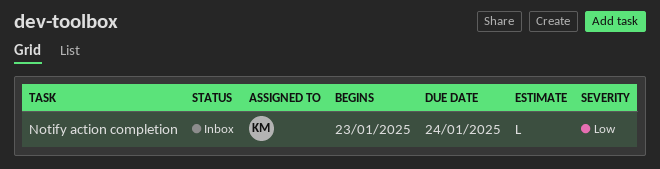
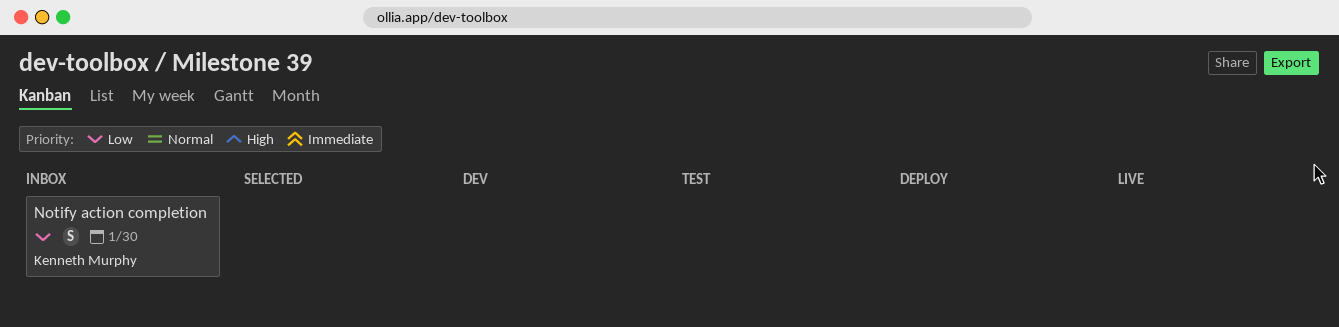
Notify action completion, estimate: L -> S
Notify action completion, due: Jan 24 -> Jan 30

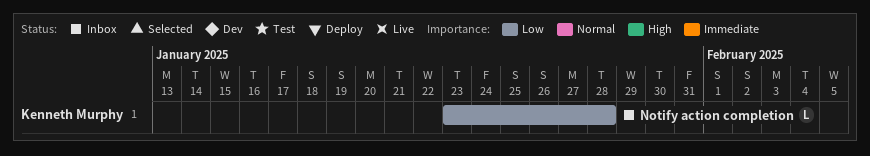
Notify action completion, estimate: S -> L
Notify action completion, due: Jan 30 -> Jan 28

